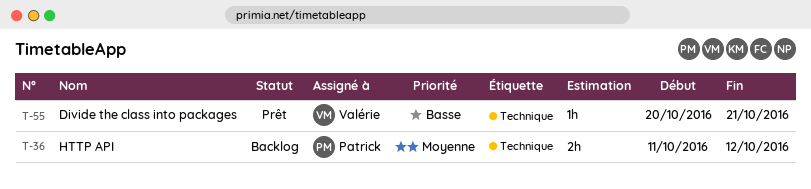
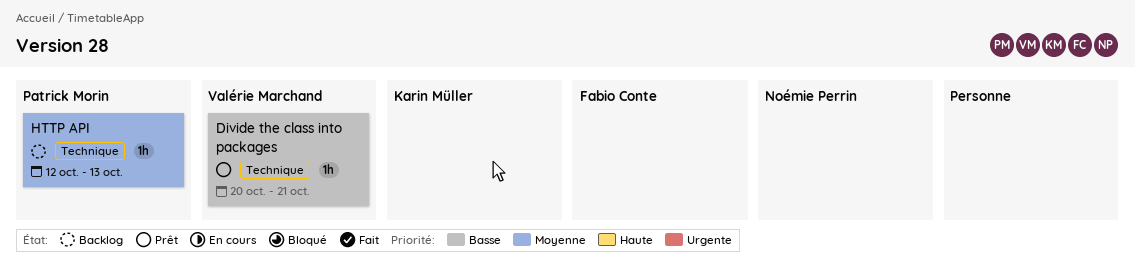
HTTP API, estimate: 2h -> 1h
HTTP API, start: Oct 11 -> Oct 12
HTTP API, due: Oct 12 -> Oct 13

